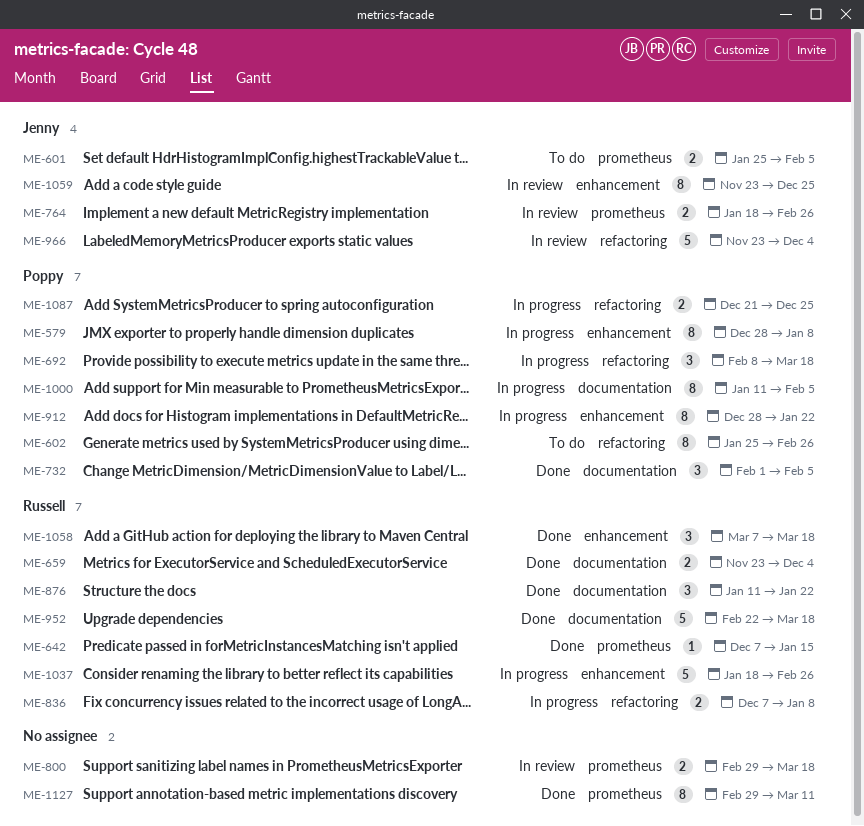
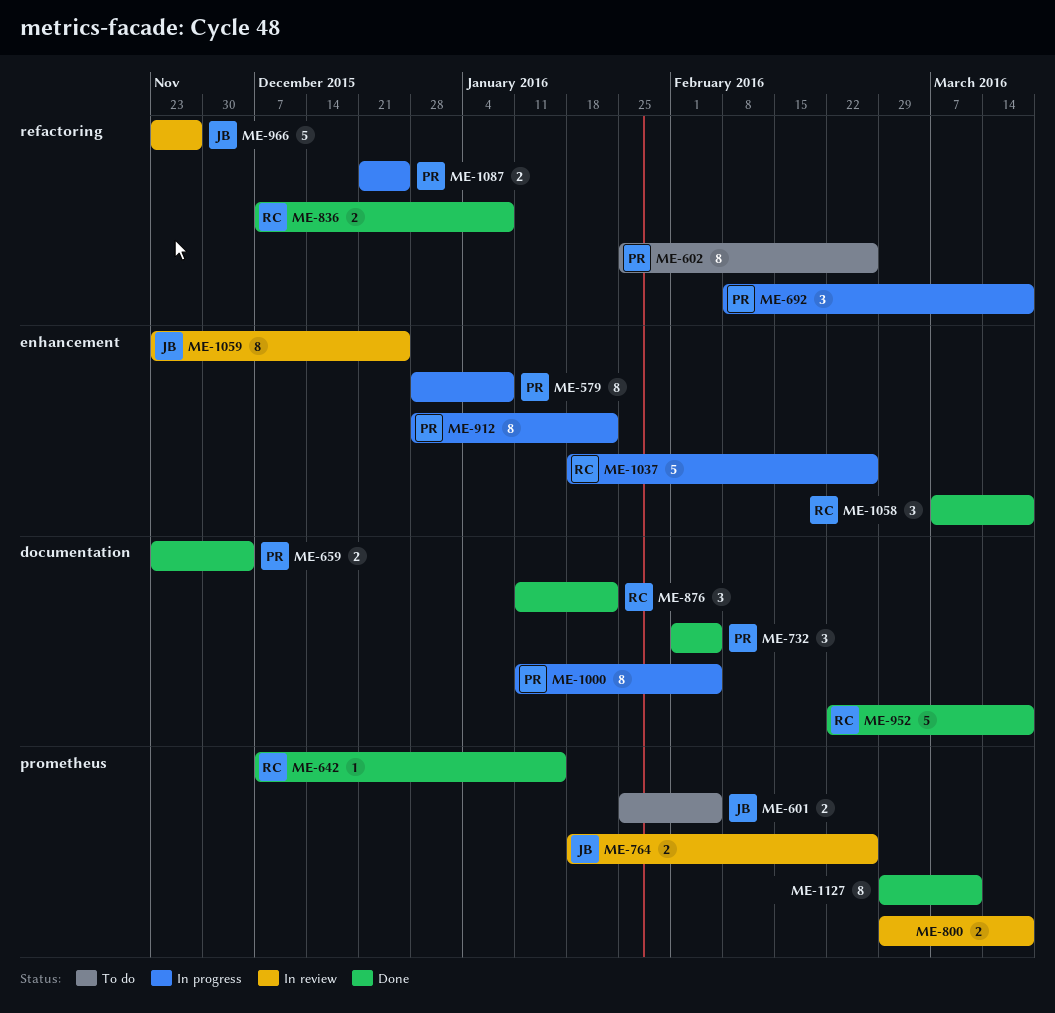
ME-659, owner: Russell -> Poppy
ME-836, status: In progress -> Done
ME-966, due: Dec 4 -> Nov 27

